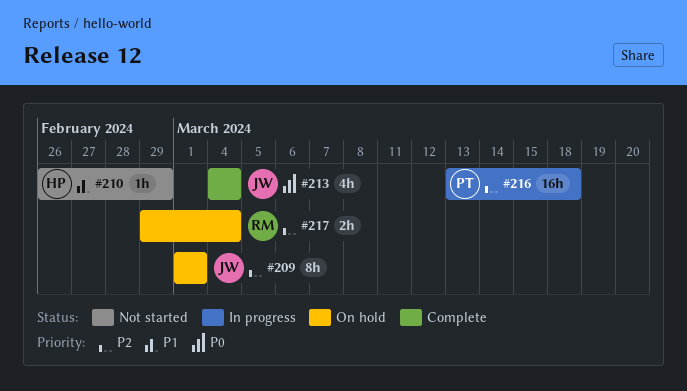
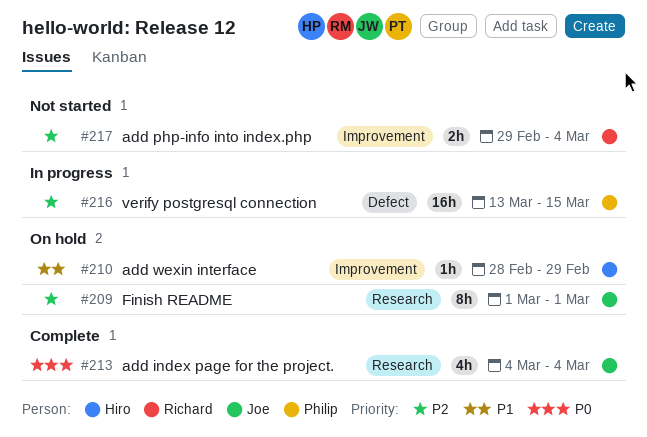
#210, status: Not started -> On hold
#210, start: Feb 26 -> Feb 28
#216, due: Mar 18 -> Mar 15
#217, status: On hold -> Not started

